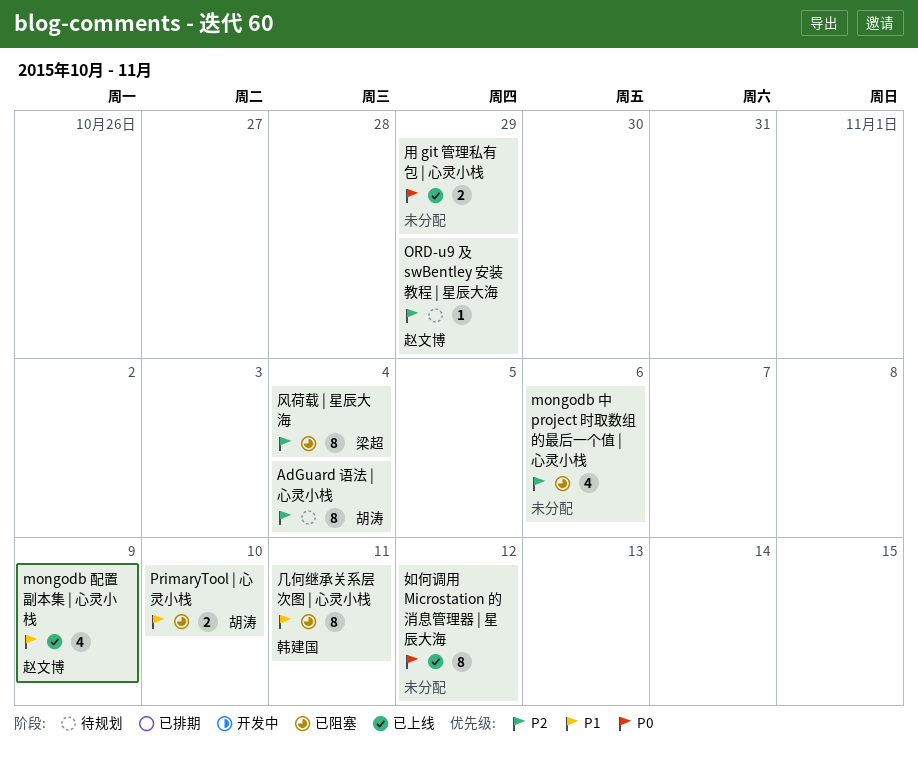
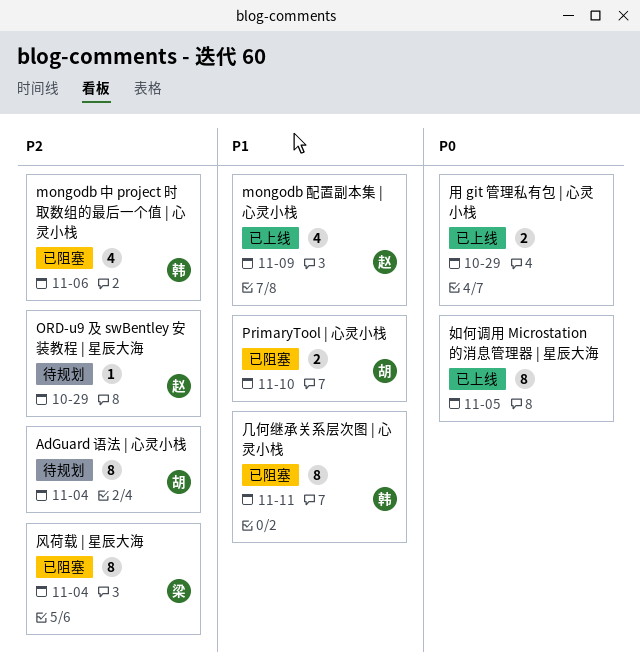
mongodb 中 project 时取数组的最后一个值 | 心灵小栈, owner: none -> 韩建国
如何调用 Microstation 的消息管理器 | 星辰大海, due: Nov 12 -> Nov 5

